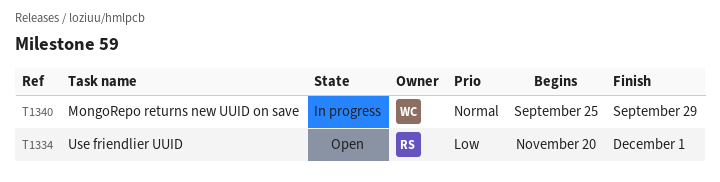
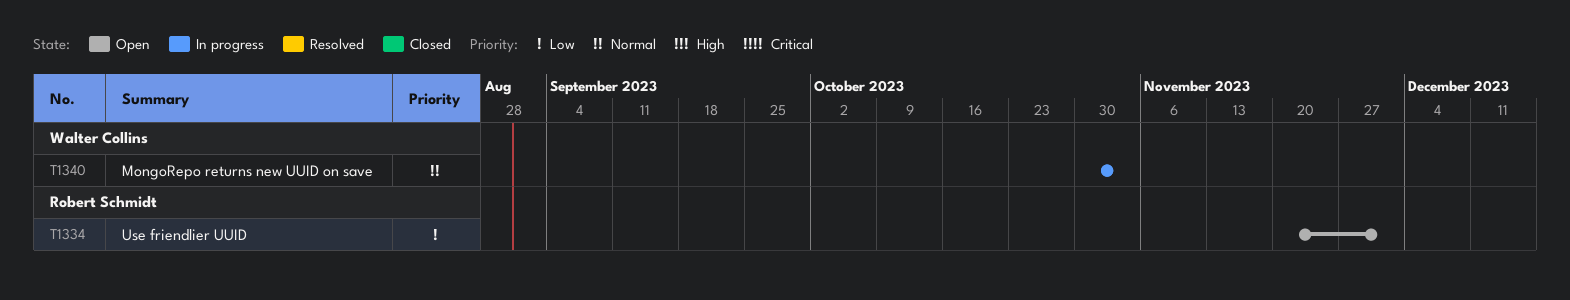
T1340, start: Sep 25 -> Oct 30
T1340, due: Sep 29 -> Nov 3

